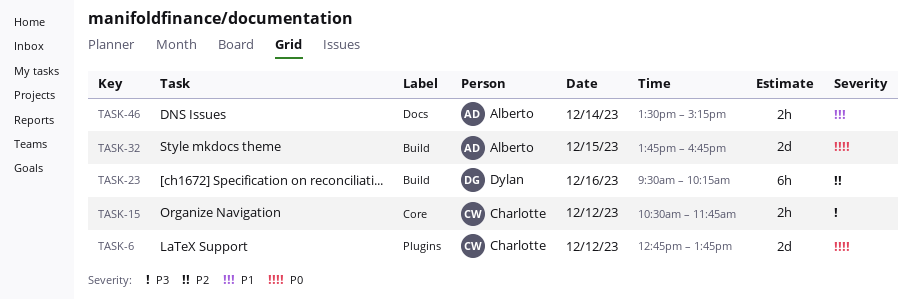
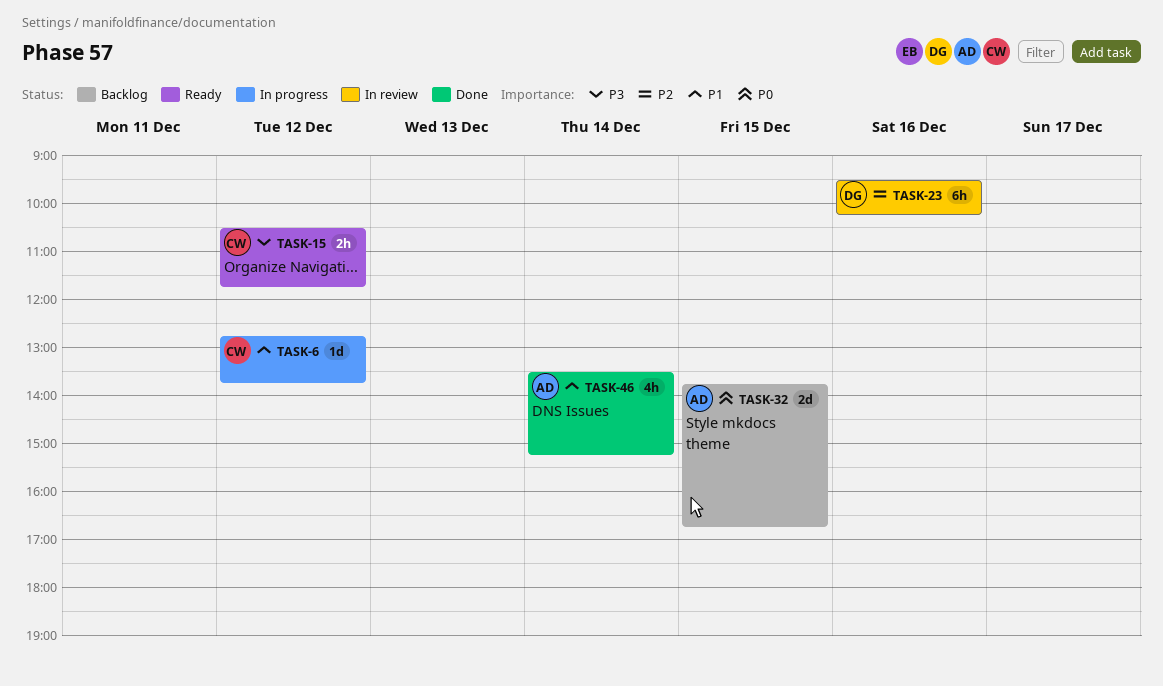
TASK-6, priority: P0 -> P1
TASK-6, estimate: 2d -> 1d
TASK-46, estimate: 2h -> 4h

